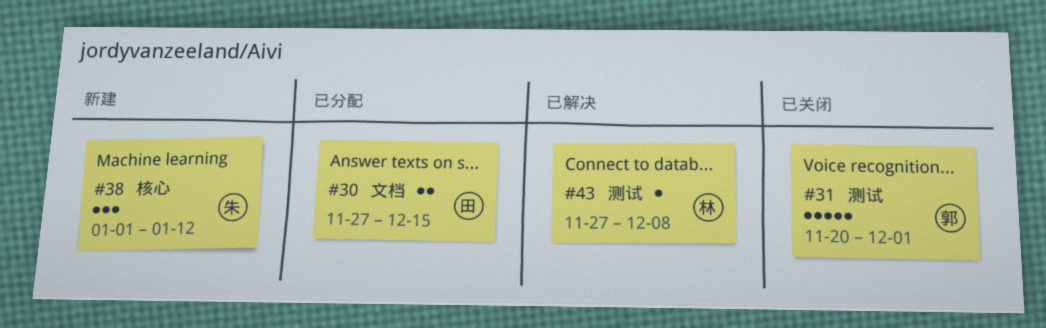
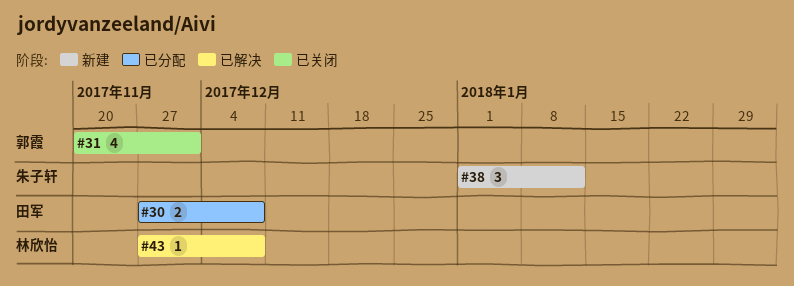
#30, due: Dec 15 -> Dec 8
#31, estimate: 5 -> 4

